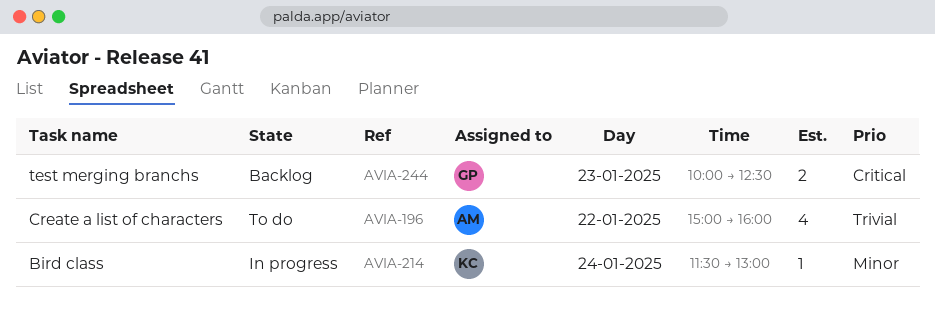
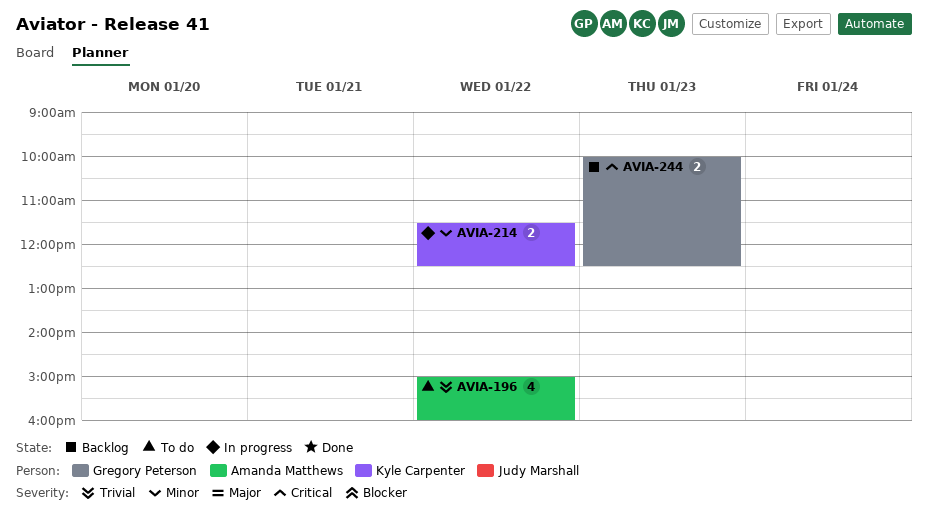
AVIA-214, estimate: 1 -> 2
AVIA-214, day: Jan 24 -> Jan 22
AVIA-214, ends: 13:00 -> 12:30

